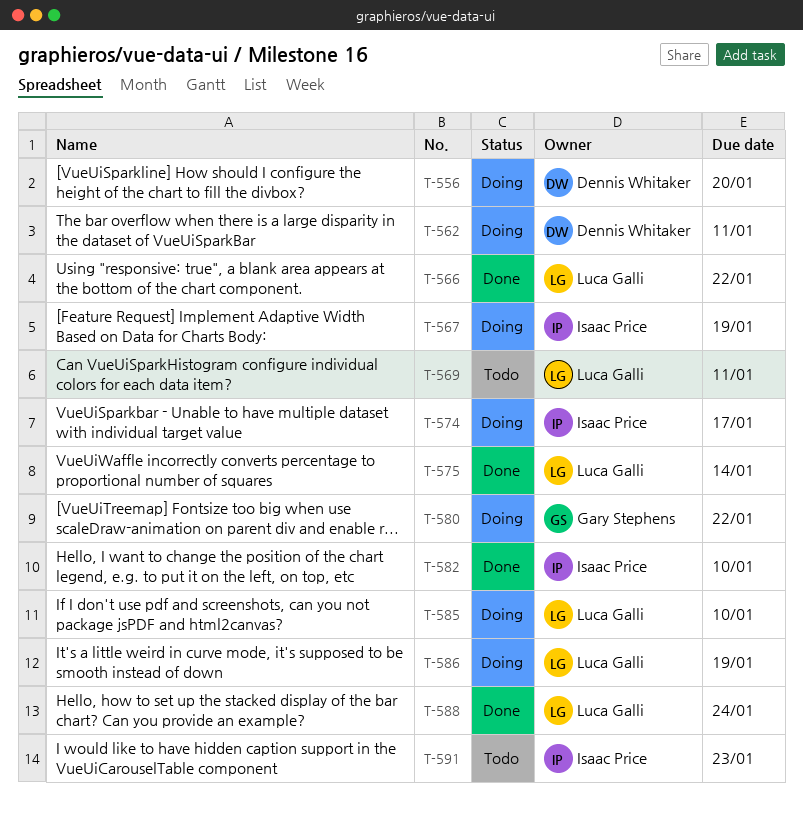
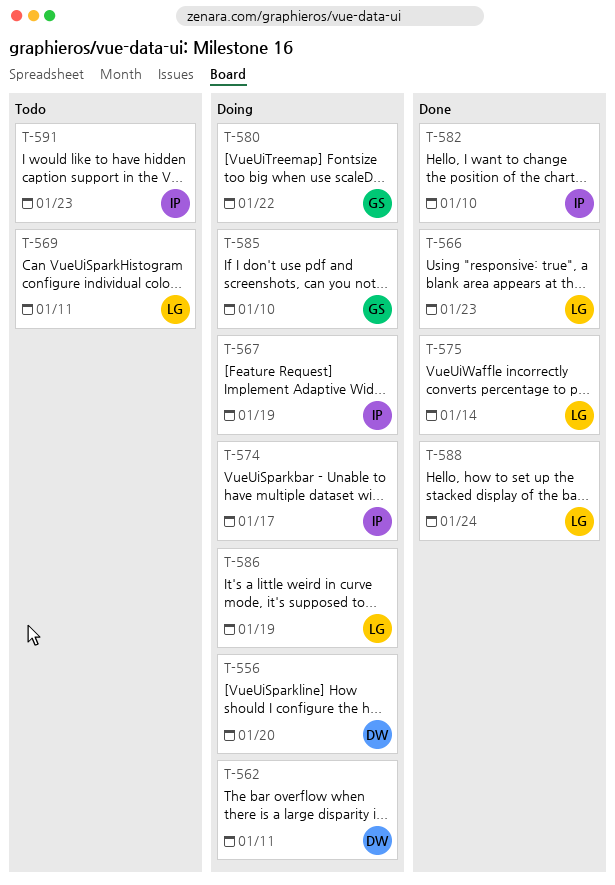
T-566, due: Jan 22 -> Jan 23
T-585, owner: Luca Galli -> Gary Stephens

